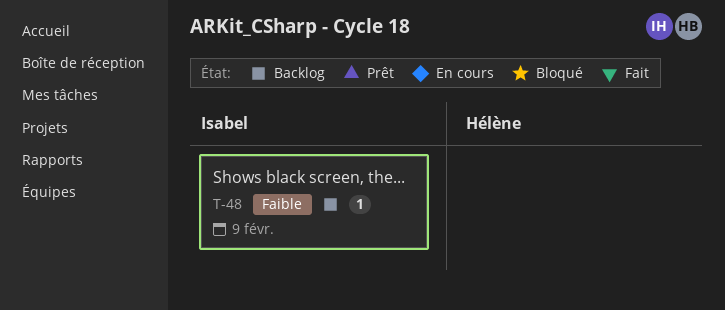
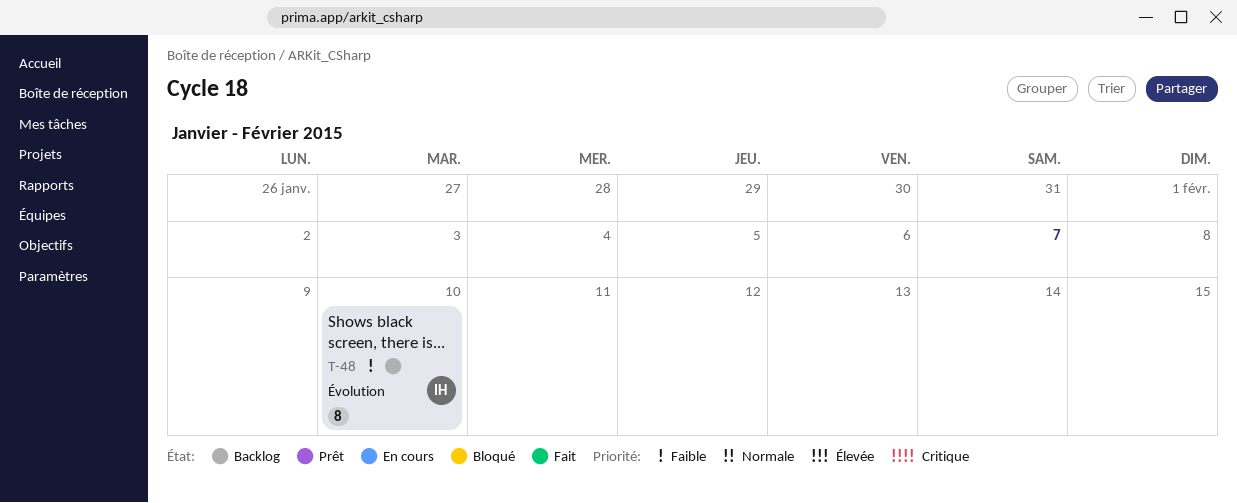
T-48, estimate: 1 -> 8
T-48, due: Feb 9 -> Feb 10

